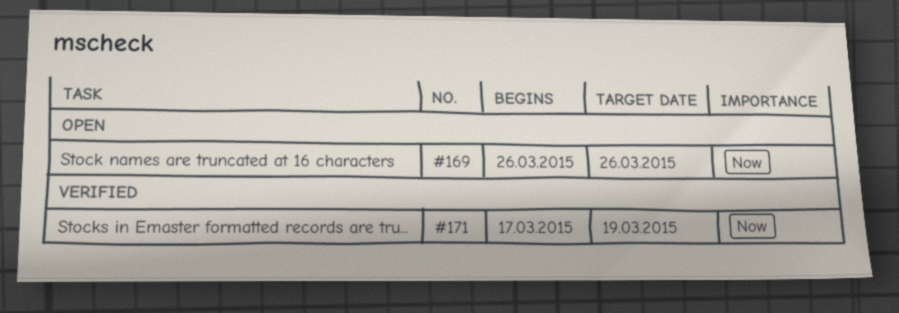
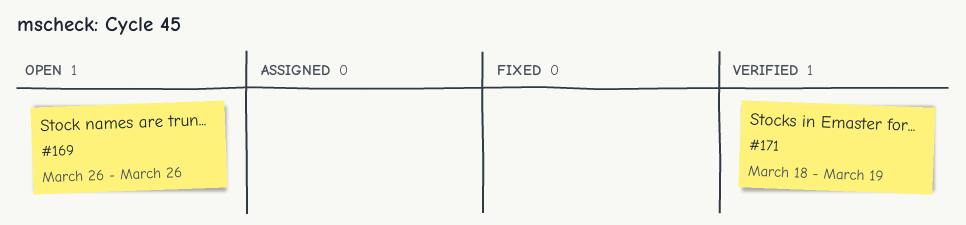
#171, start: Mar 17 -> Mar 18

